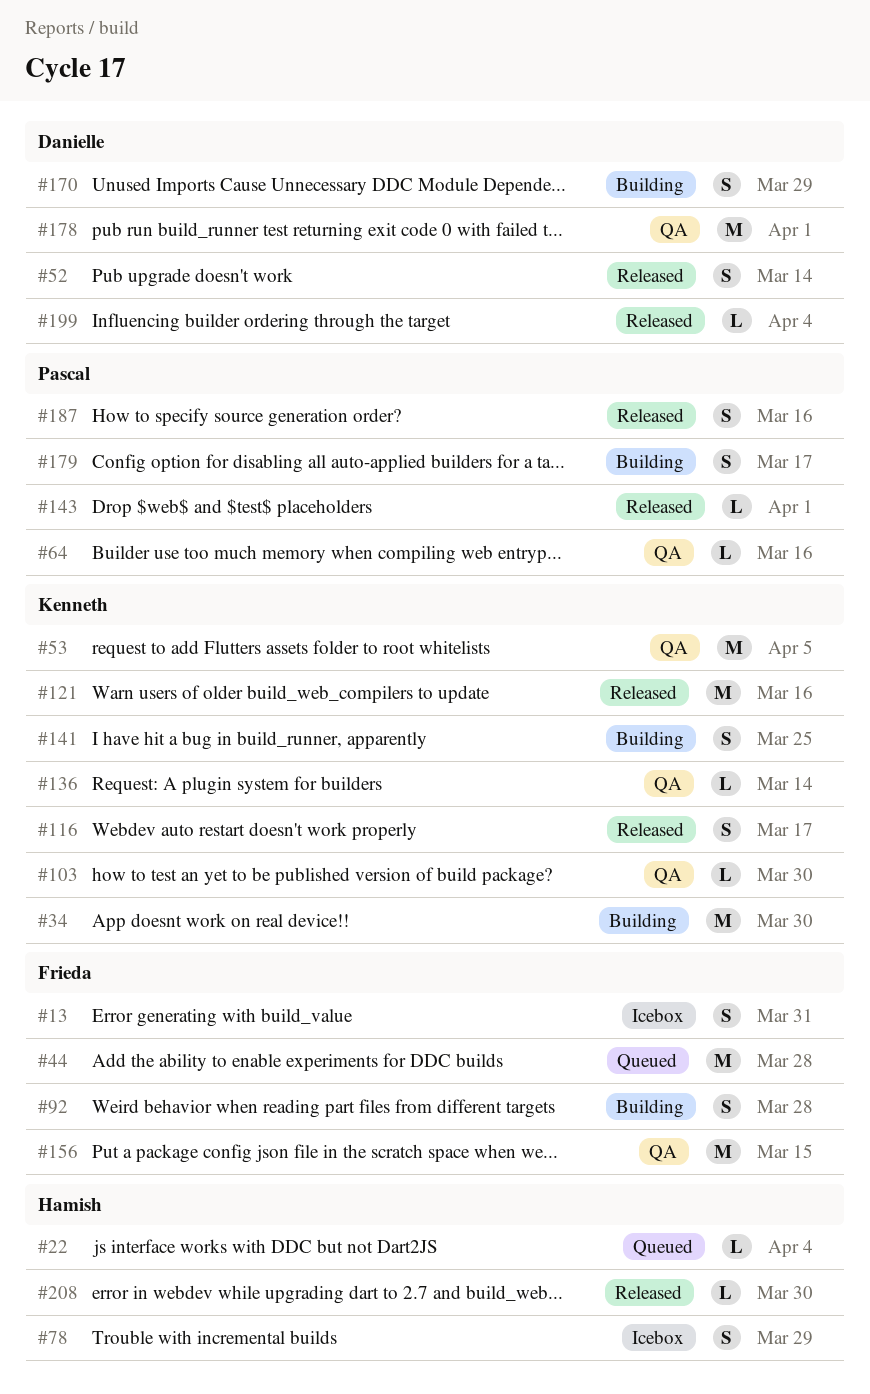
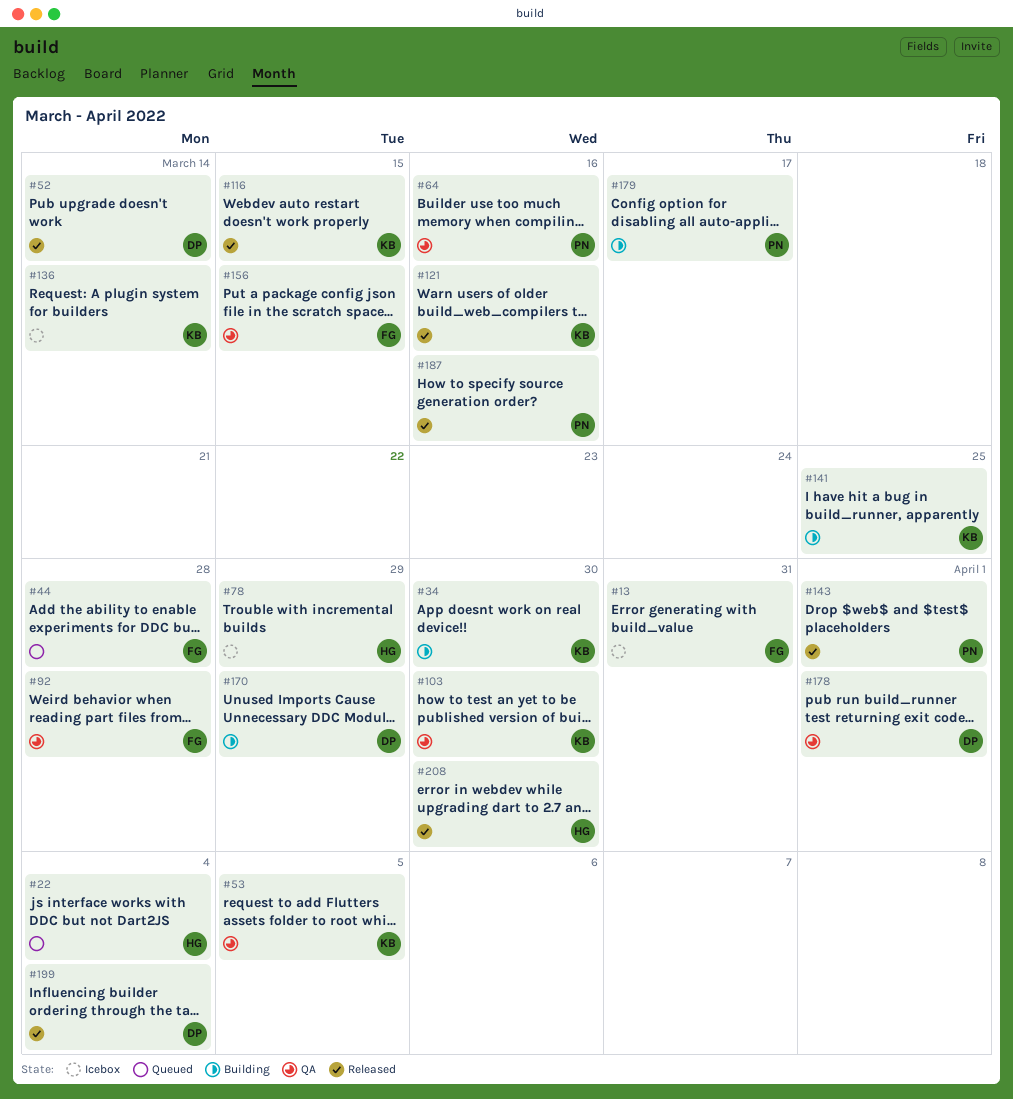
#92, status: Building -> QA
#116, due: Mar 17 -> Mar 15
#136, status: QA -> Icebox

